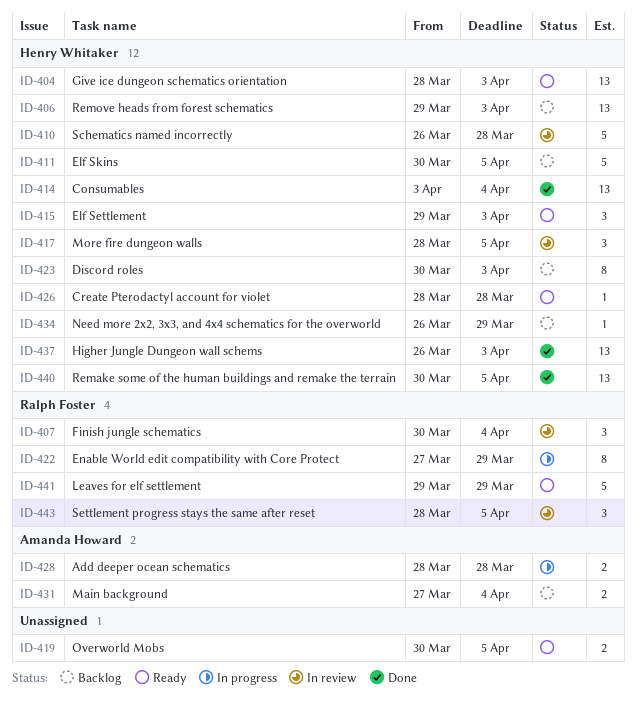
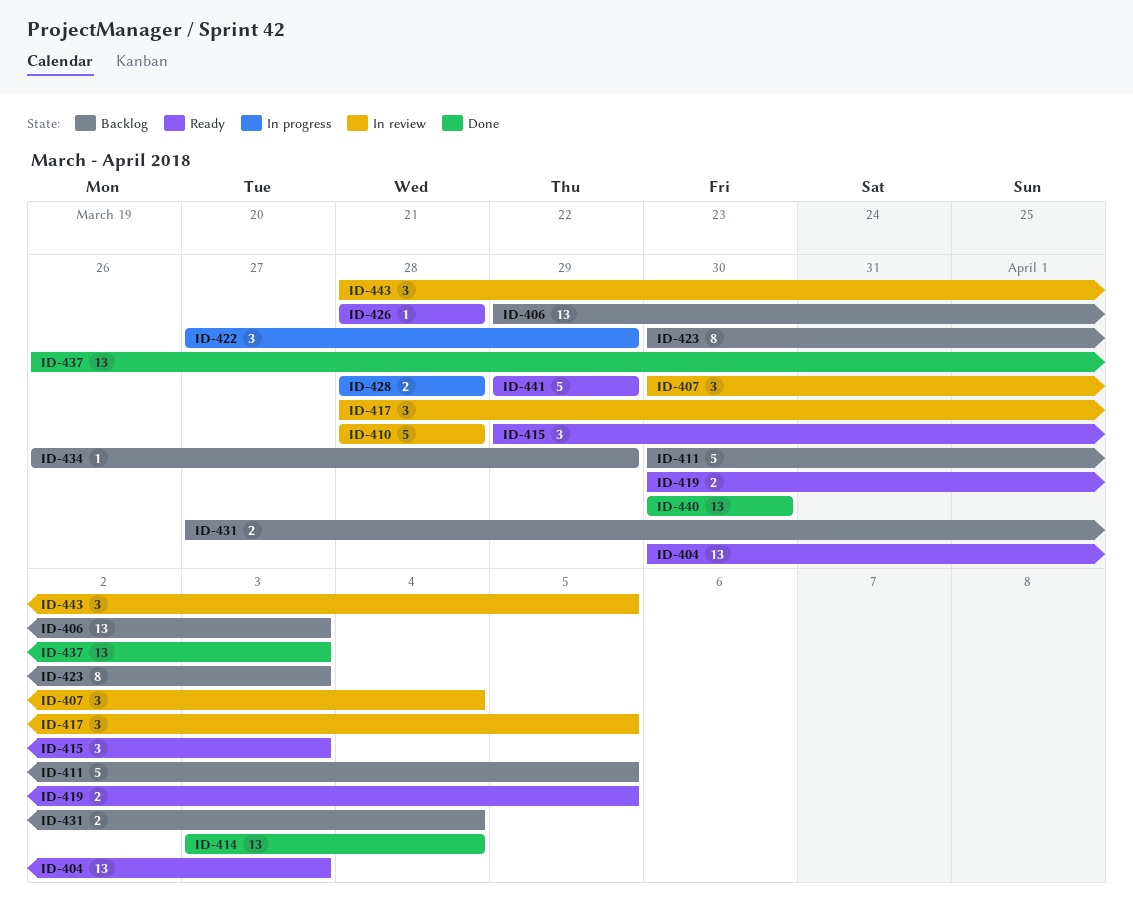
ID-404, start: Mar 28 -> Mar 30
ID-410, start: Mar 26 -> Mar 28
ID-422, estimate: 8 -> 3
ID-440, due: Apr 5 -> Mar 30

